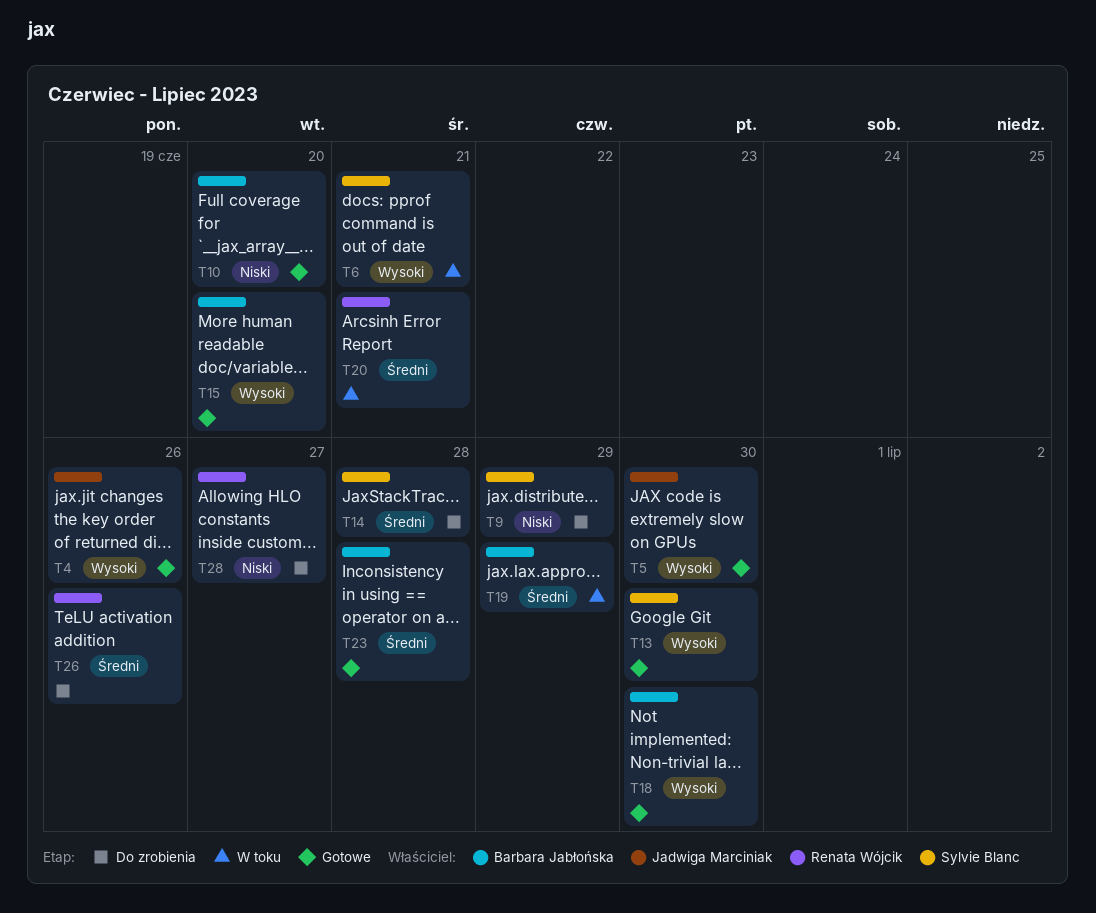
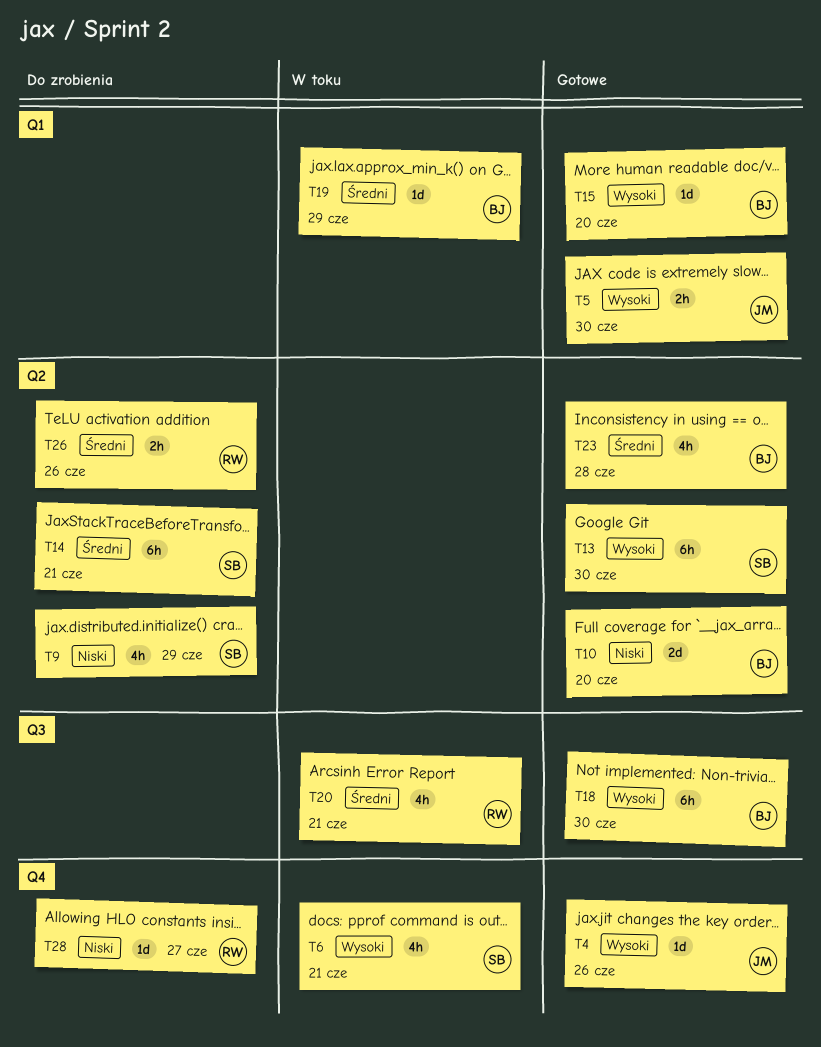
T14, due: Jun 28 -> Jun 21

